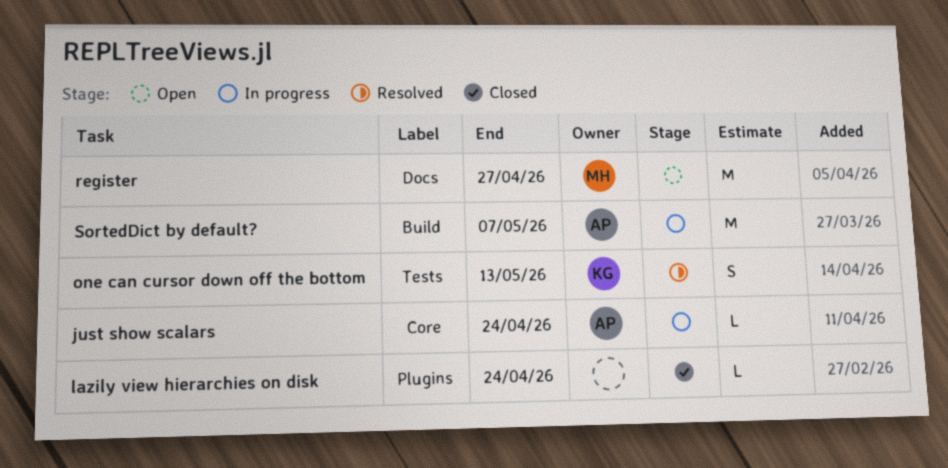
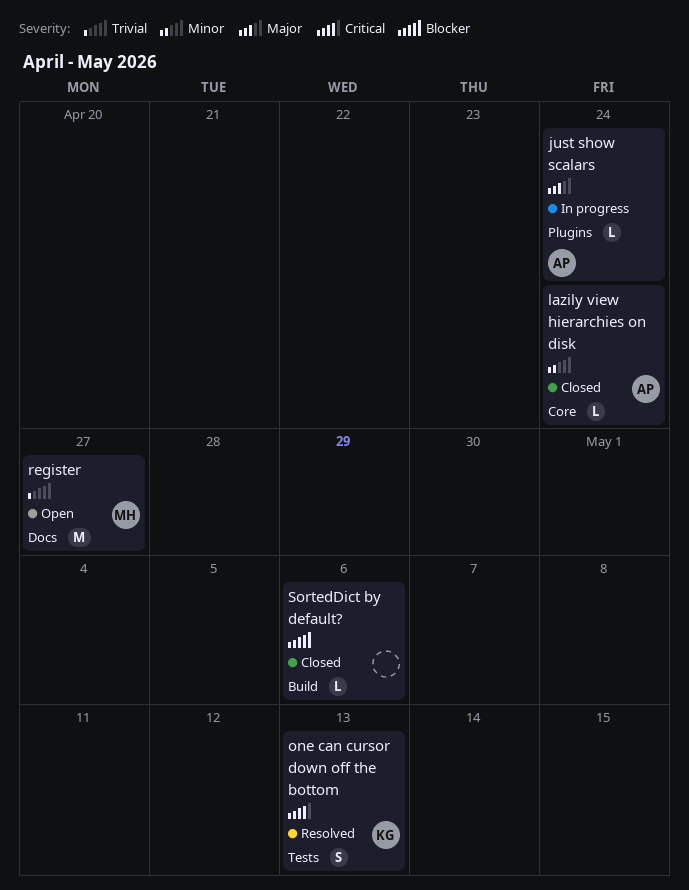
just show scalars, label: Core -> Plugins
lazily view hierarchies on disk, owner: none -> AP
lazily view hierarchies on disk, label: Plugins -> Core
SortedDict by default?, status: In progress -> Closed
SortedDict by default?, owner: AP -> none
SortedDict by default?, estimate: M -> L
SortedDict by default?, due: May 7 -> May 6

